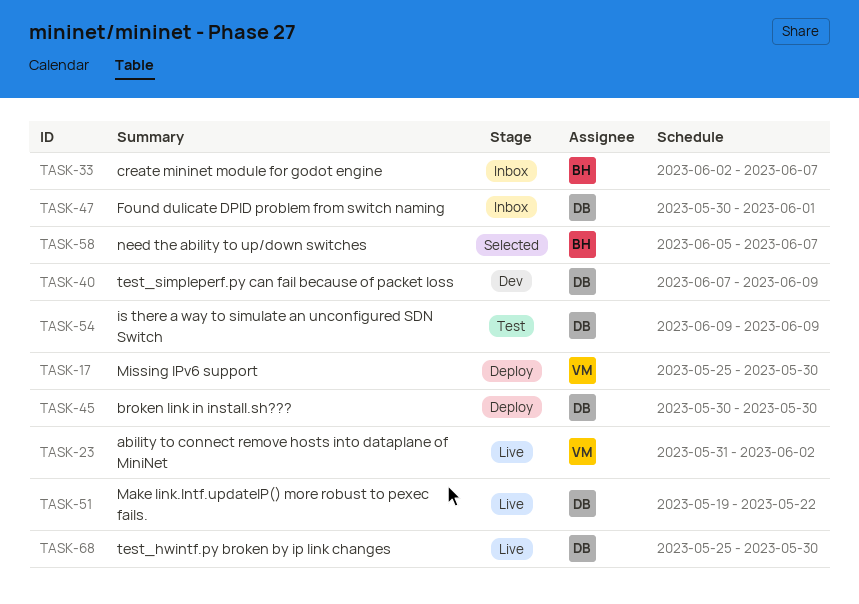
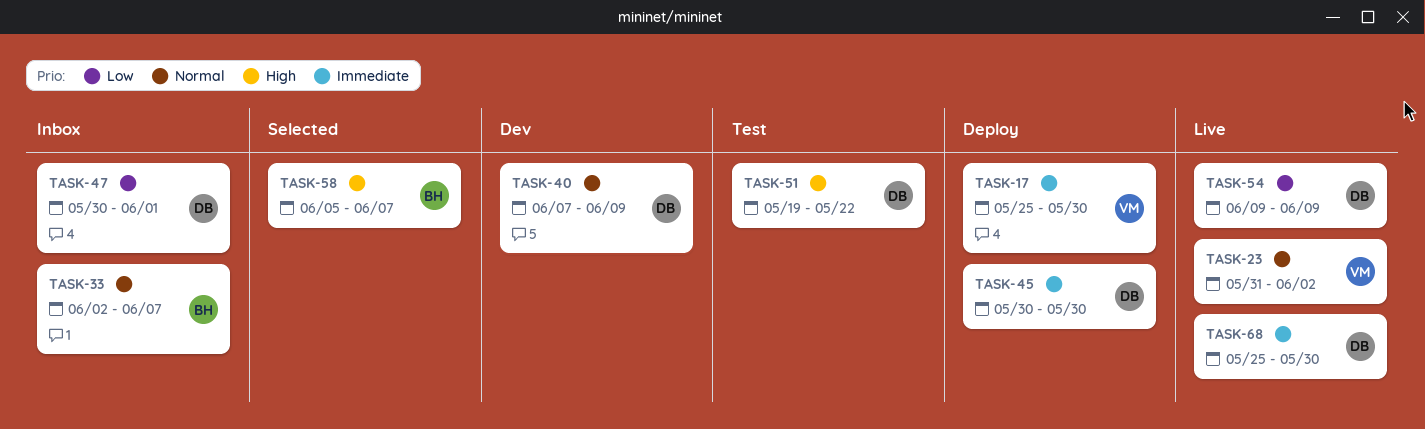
TASK-51, status: Live -> Test
TASK-54, status: Test -> Live

